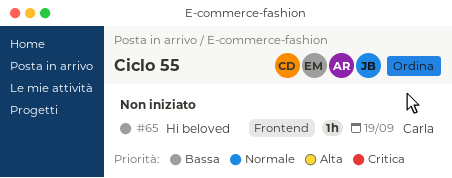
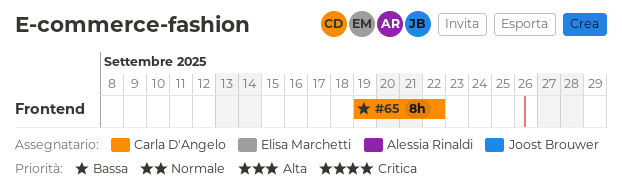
#65, estimate: 1h -> 8h
#65, due: Sep 19 -> Sep 22

